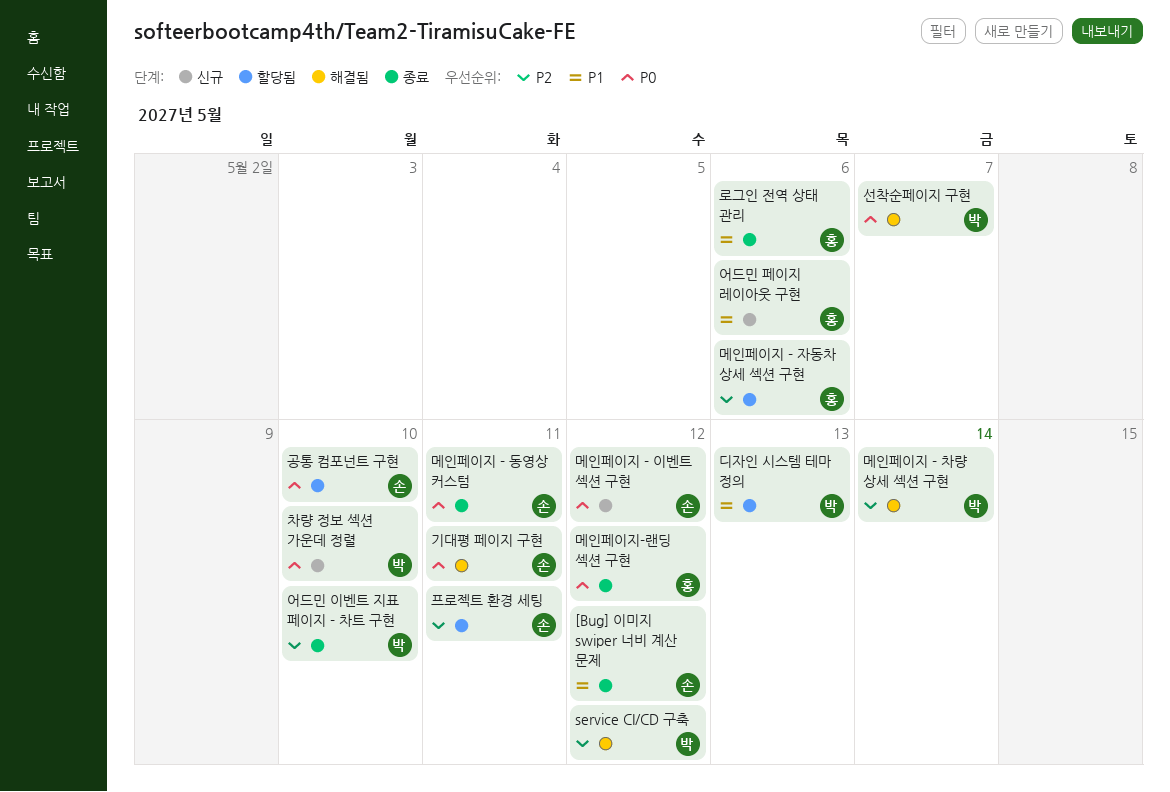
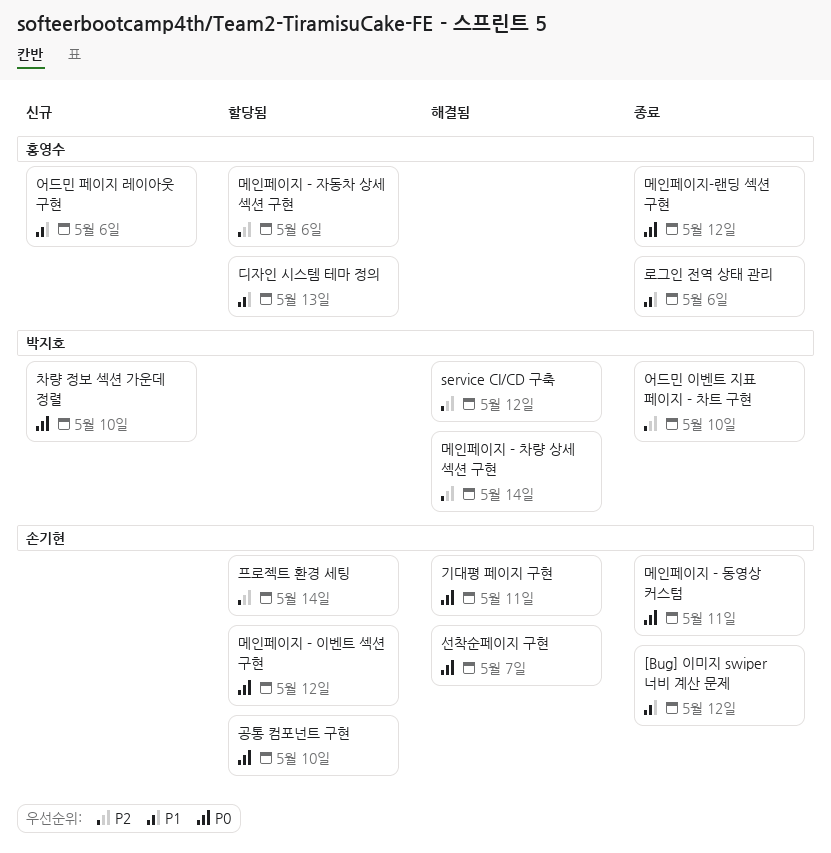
디자인 시스템 테마 정의, owner: 박지호 -> 홍영수
메인페이지 - 이벤트 섹션 구현, status: 신규 -> 할당됨
선착순페이지 구현, owner: 박지호 -> 손기현
프로젝트 환경 세팅, due: May 11 -> May 14

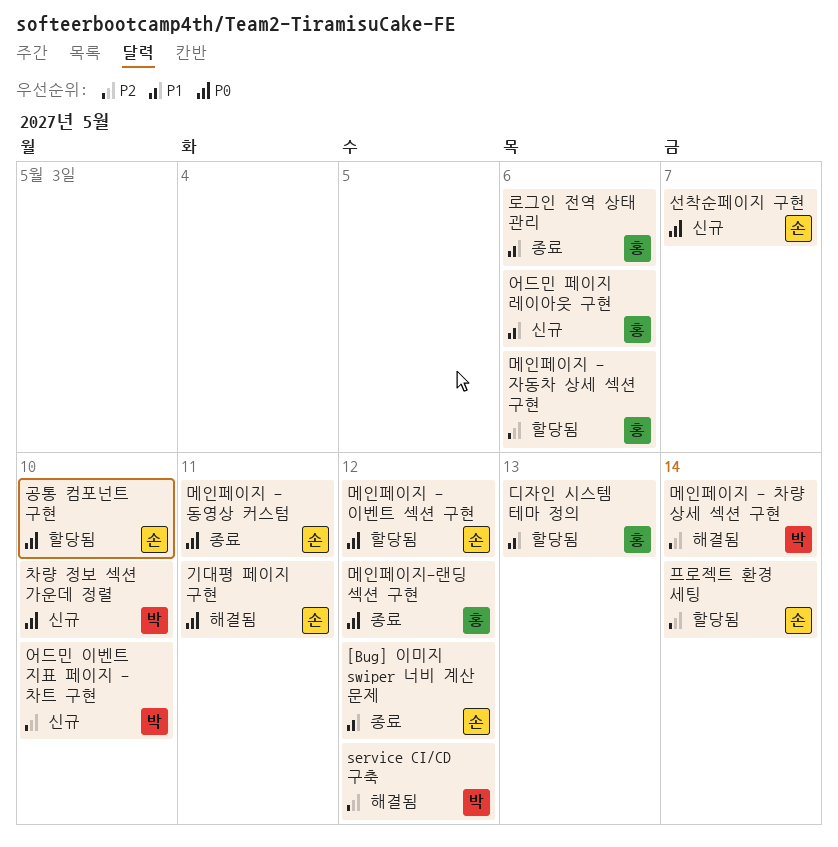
선착순페이지 구현, status: 해결됨 -> 신규
어드민 이벤트 지표 페이지 - 차트 구현, status: 종료 -> 신규

